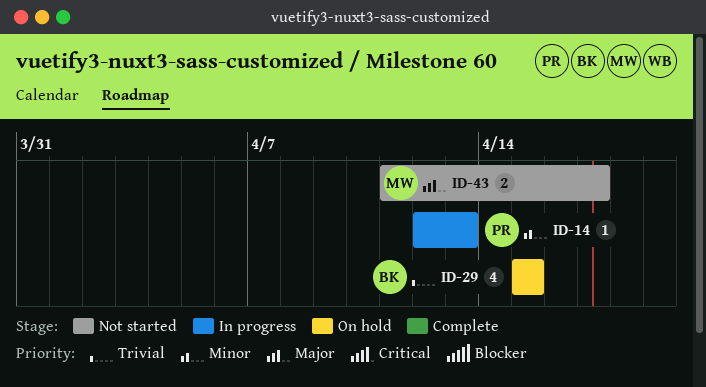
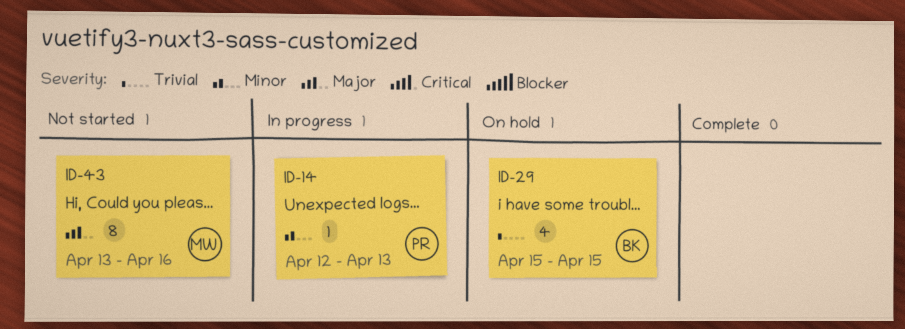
ID-43, estimate: 2 -> 8
ID-43, start: Apr 11 -> Apr 13
ID-43, due: Apr 17 -> Apr 16

